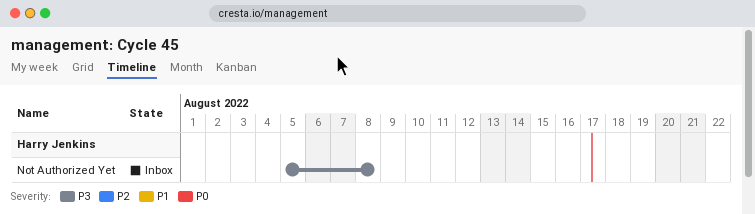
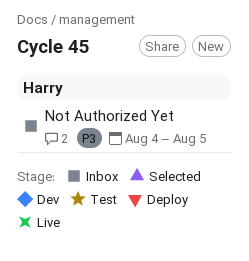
Not Authorized Yet, start: Aug 5 -> Aug 4
Not Authorized Yet, due: Aug 8 -> Aug 5

